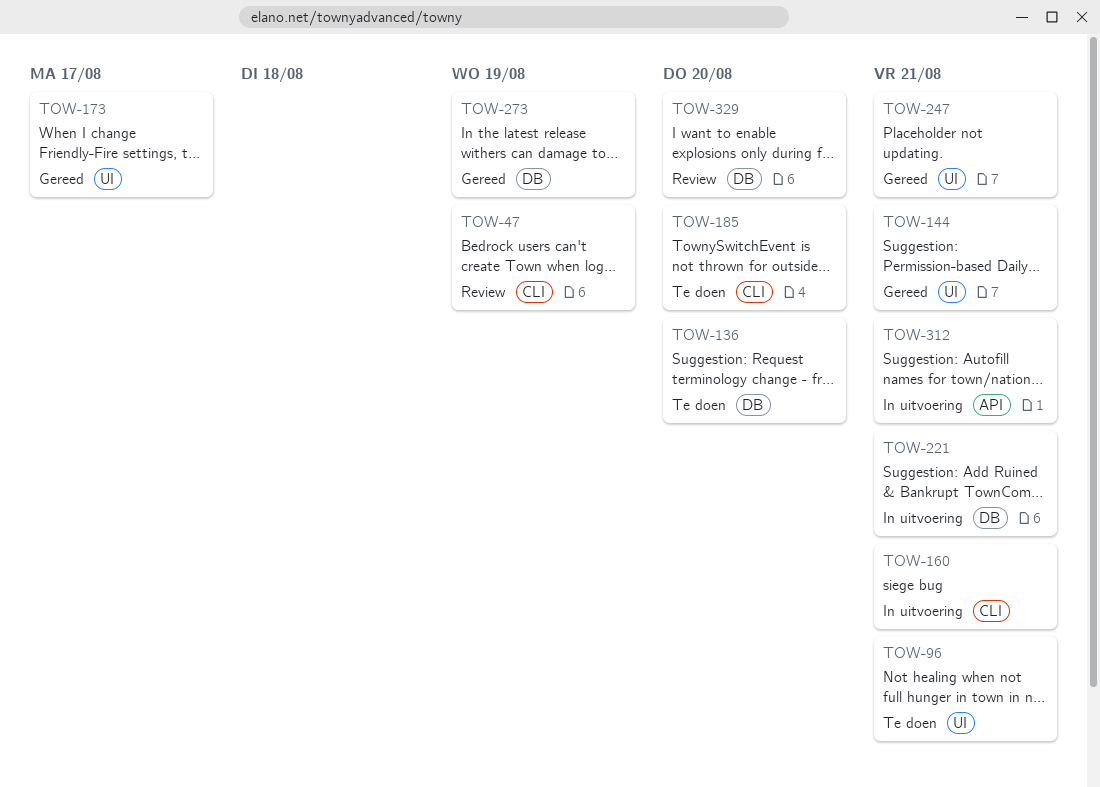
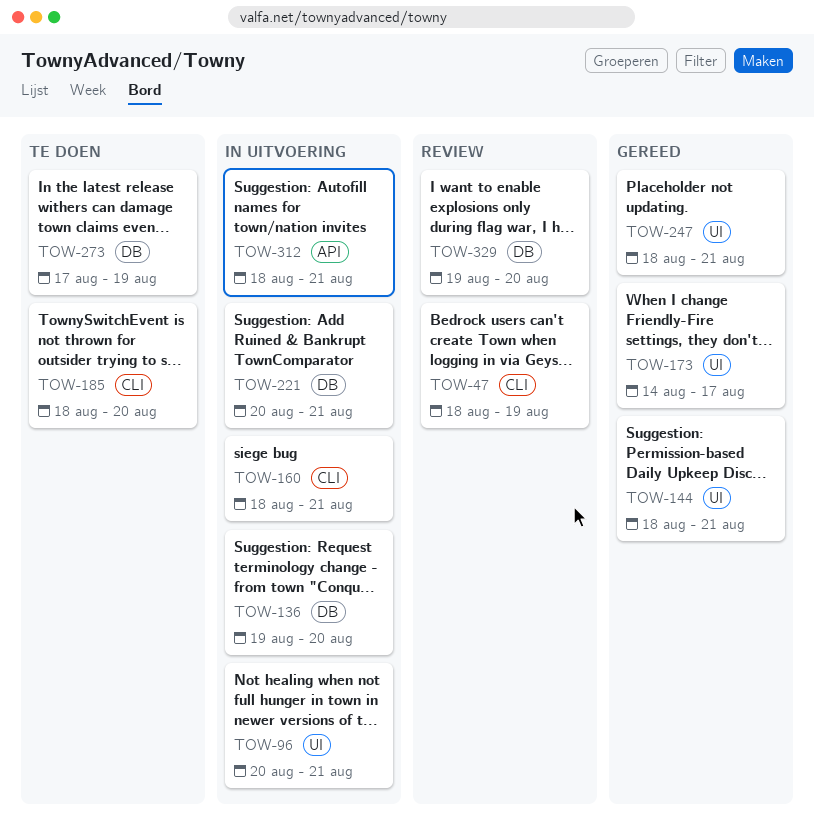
TOW-96, status: Te doen -> In uitvoering
TOW-136, status: Te doen -> In uitvoering
TOW-273, status: Gereed -> Te doen

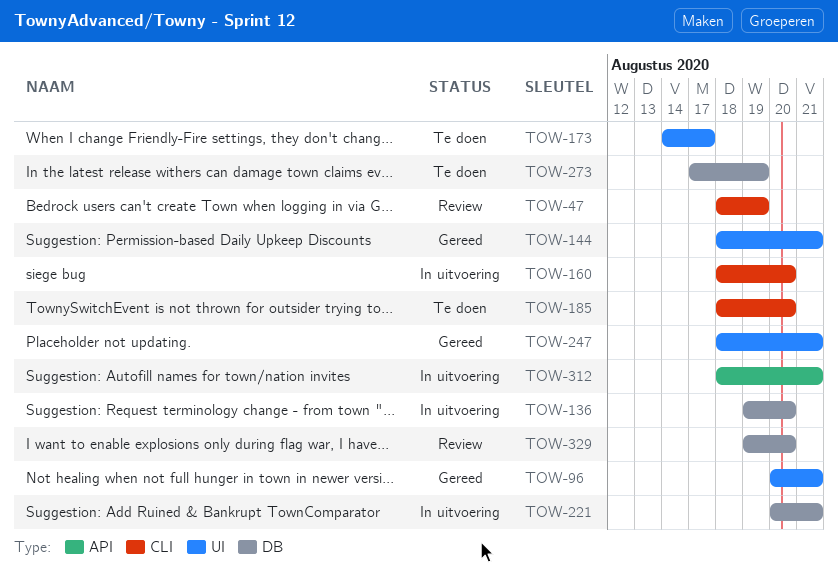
TOW-96, status: In uitvoering -> Gereed
TOW-160, due: Aug 21 -> Aug 20
TOW-173, status: Gereed -> Te doen

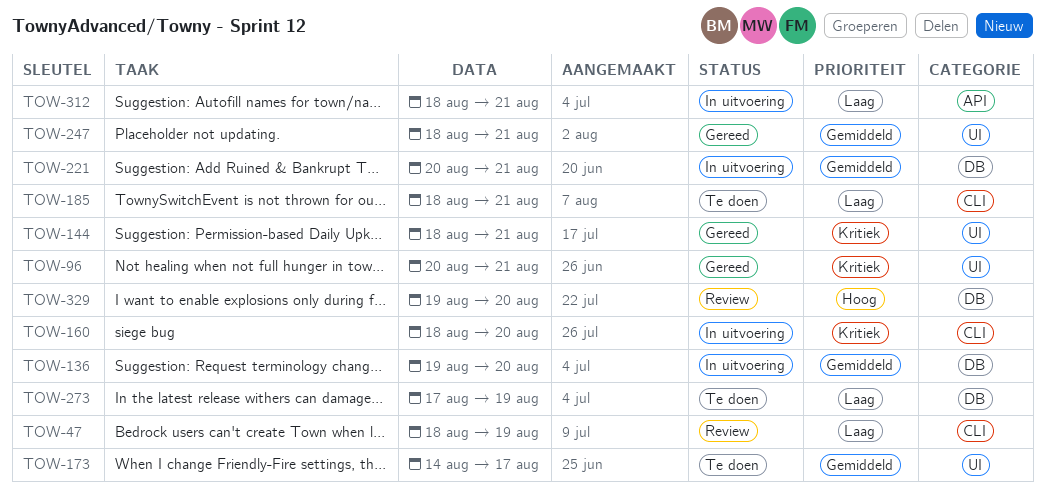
TOW-185, due: Aug 20 -> Aug 21

